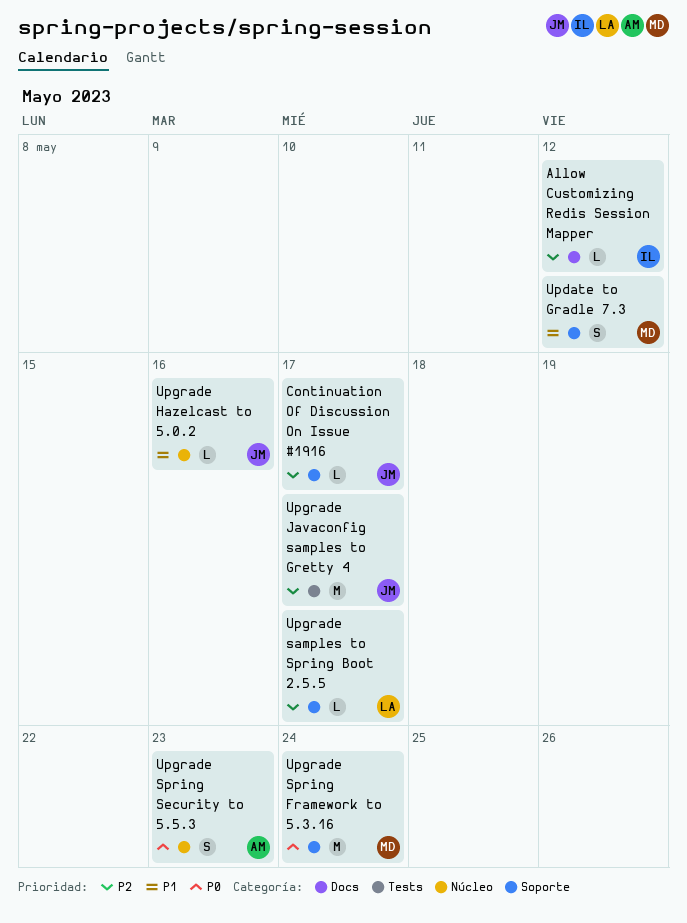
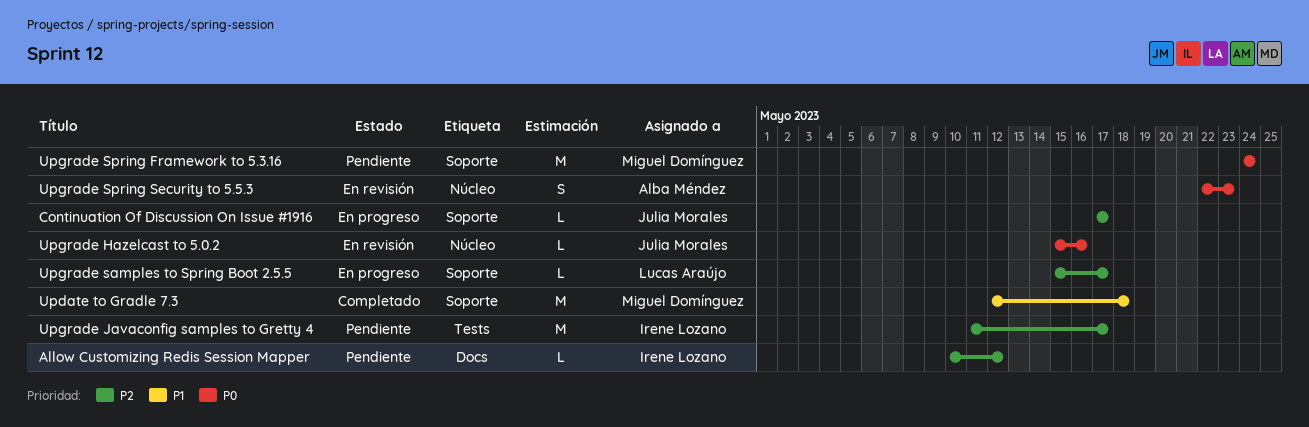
Update to Gradle 7.3, estimate: S -> M
Update to Gradle 7.3, due: May 12 -> May 18
Upgrade Hazelcast to 5.0.2, priority: P1 -> P0
Upgrade Javaconfig samples to Gretty 4, owner: Julia Morales -> Irene Lozano

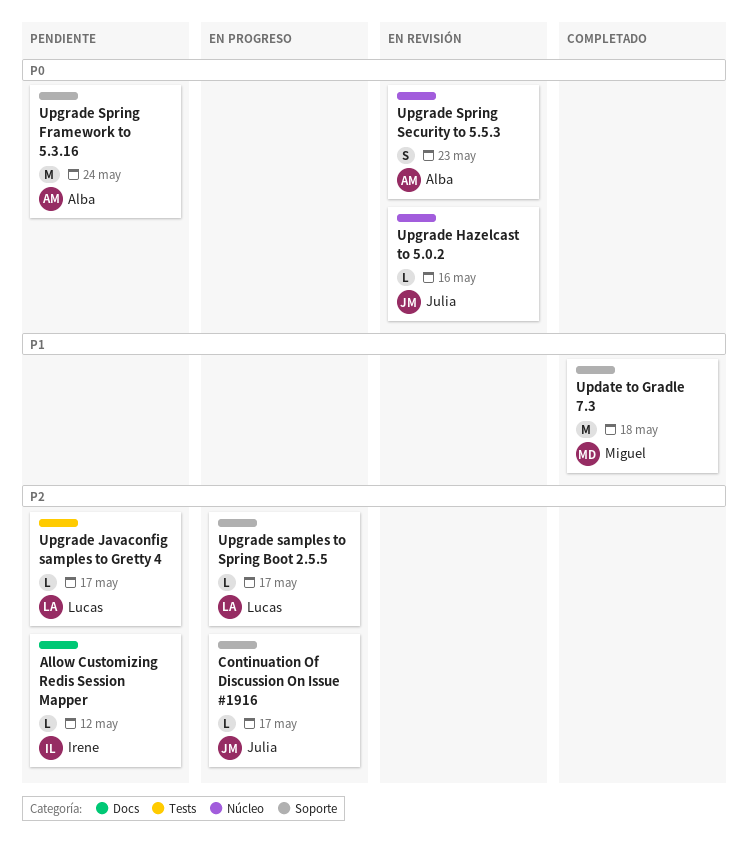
Upgrade Javaconfig samples to Gretty 4, owner: Irene Lozano -> Lucas Araújo
Upgrade Javaconfig samples to Gretty 4, estimate: M -> L
Upgrade Spring Framework to 5.3.16, owner: Miguel Domínguez -> Alba Méndez

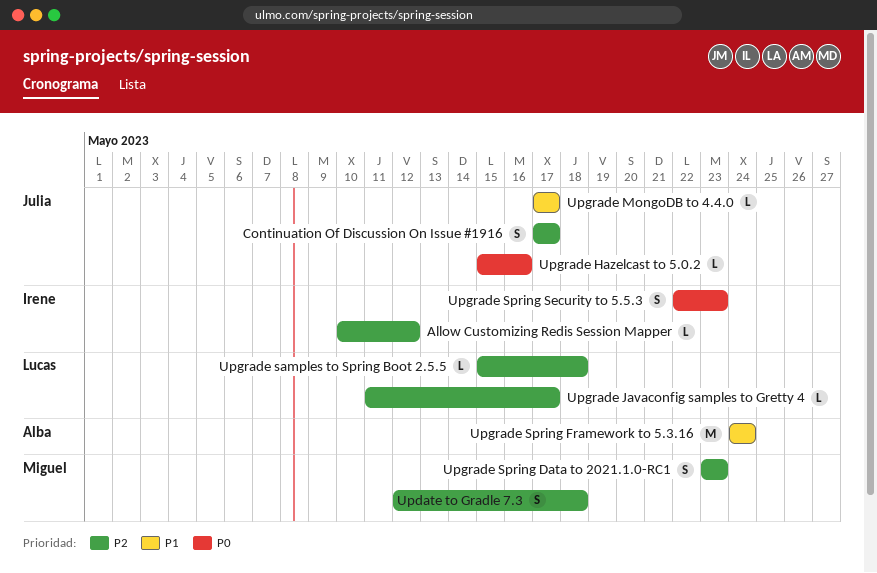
Continuation Of Discussion On Issue #1916, estimate: L -> S
Update to Gradle 7.3, priority: P1 -> P2
Update to Gradle 7.3, estimate: M -> S
Upgrade MongoDB to 4.4.0: none -> present
Upgrade samples to Spring Boot 2.5.5, due: May 17 -> May 18
Upgrade Spring Data to 2021.1.0-RC1: none -> present
Upgrade Spring Framework to 5.3.16, priority: P0 -> P1
Upgrade Spring Security to 5.5.3, owner: Alba -> Irene

